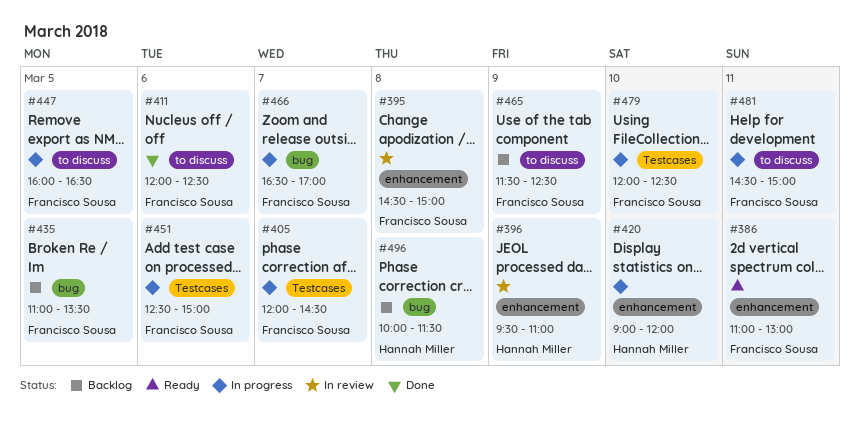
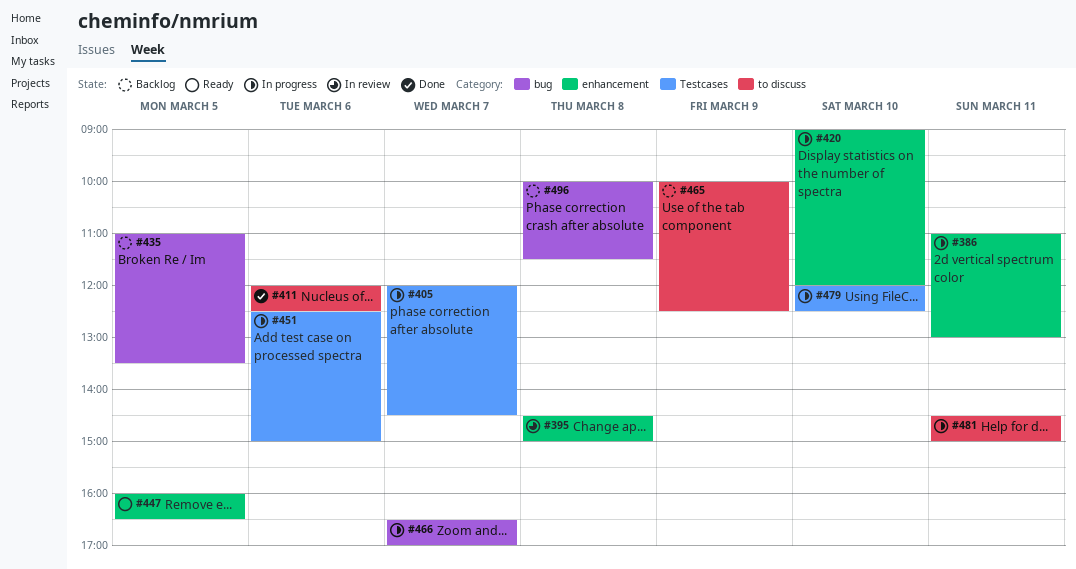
#386, status: Ready -> In progress
#396: present -> none
#447, status: In progress -> Ready
#447, label: to discuss -> enhancement
#465, begins: 11:30 -> 10:00

